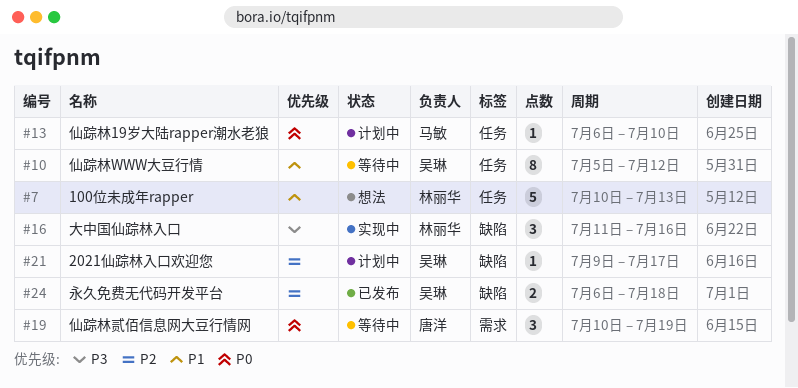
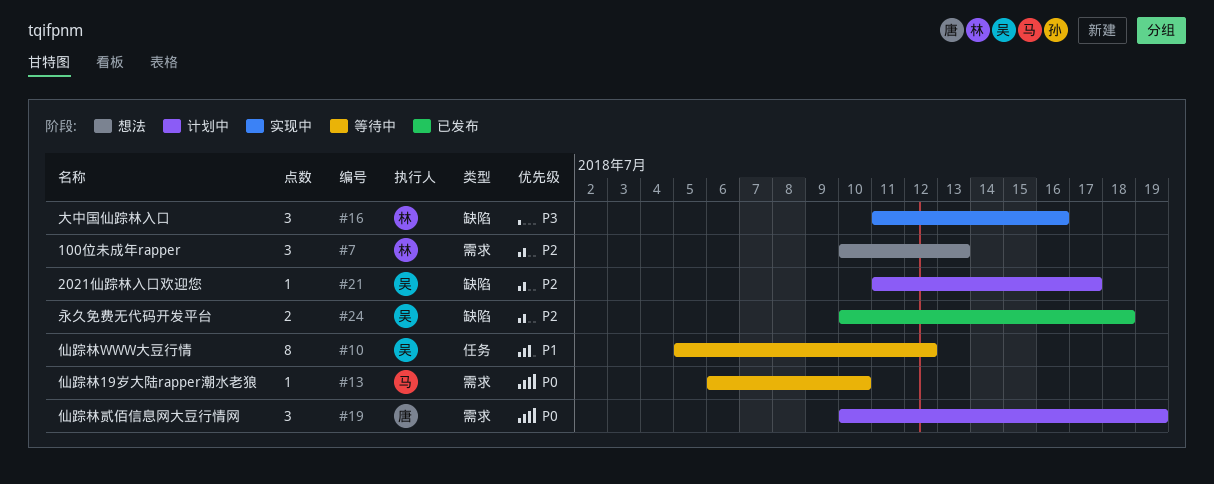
#7, priority: P1 -> P2
#7, label: 任务 -> 需求
#7, estimate: 5 -> 3
#13, status: 计划中 -> 等待中
#13, label: 任务 -> 需求
#19, status: 等待中 -> 计划中
#21, start: Jul 9 -> Jul 11
#24, start: Jul 6 -> Jul 10

